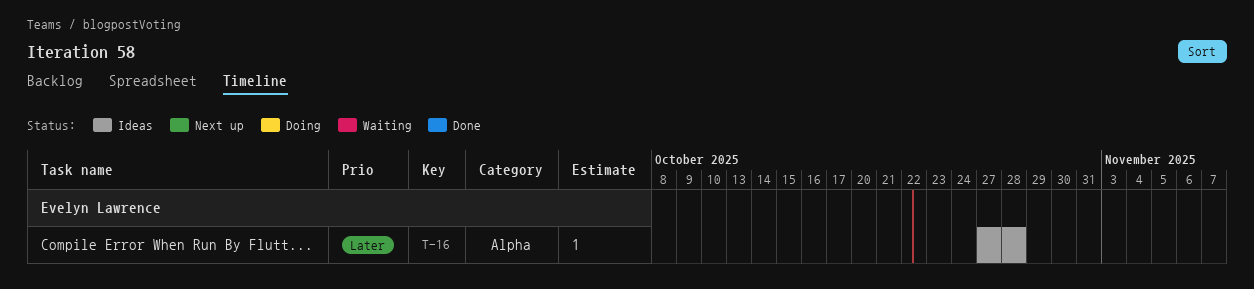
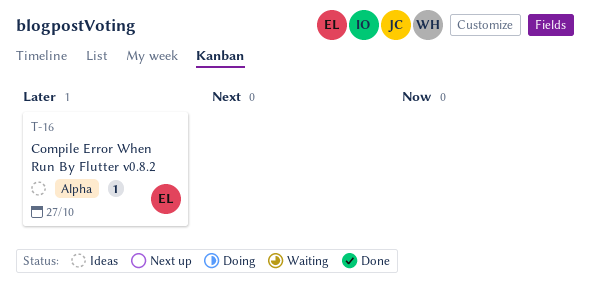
T-16, due: Oct 28 -> Oct 27

